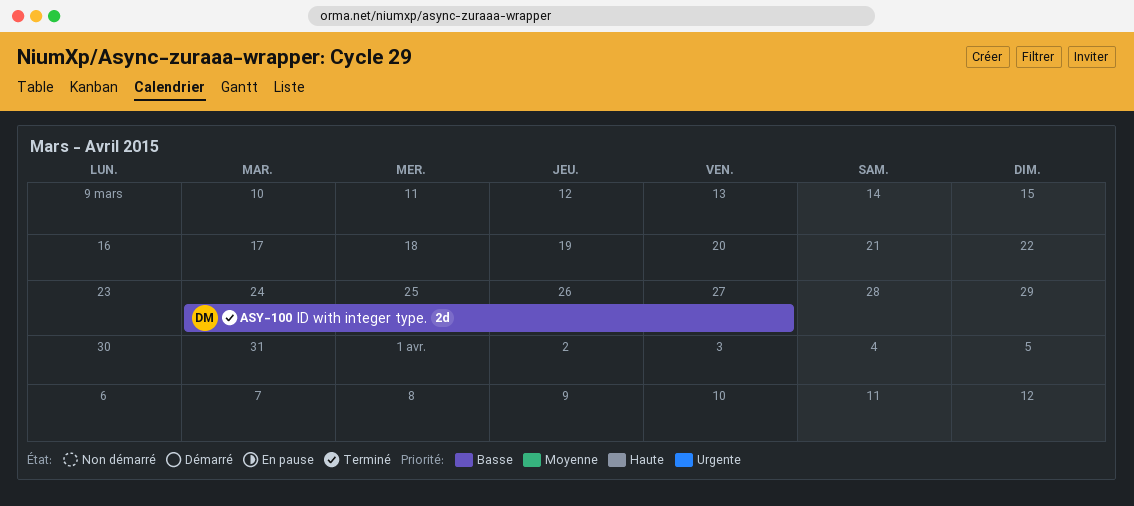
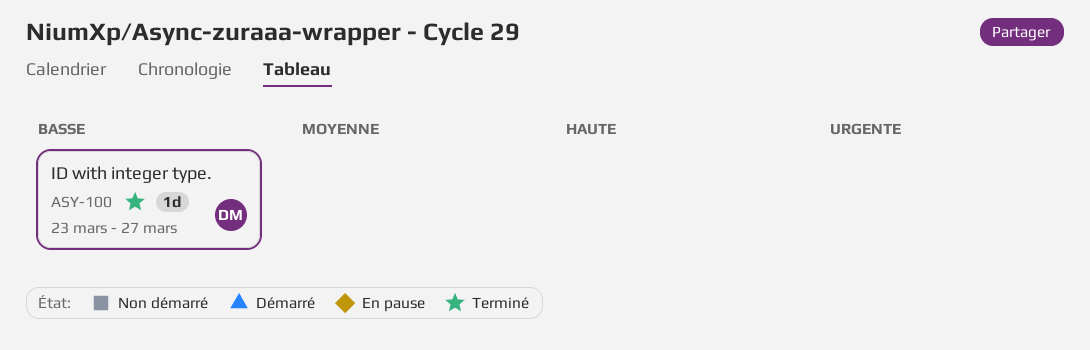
ASY-100, estimate: 2d -> 1d
ASY-100, start: Mar 24 -> Mar 23

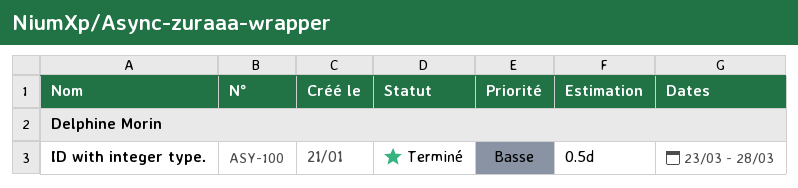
ASY-100, estimate: 1d -> 0.5d
ASY-100, due: Mar 27 -> Mar 28

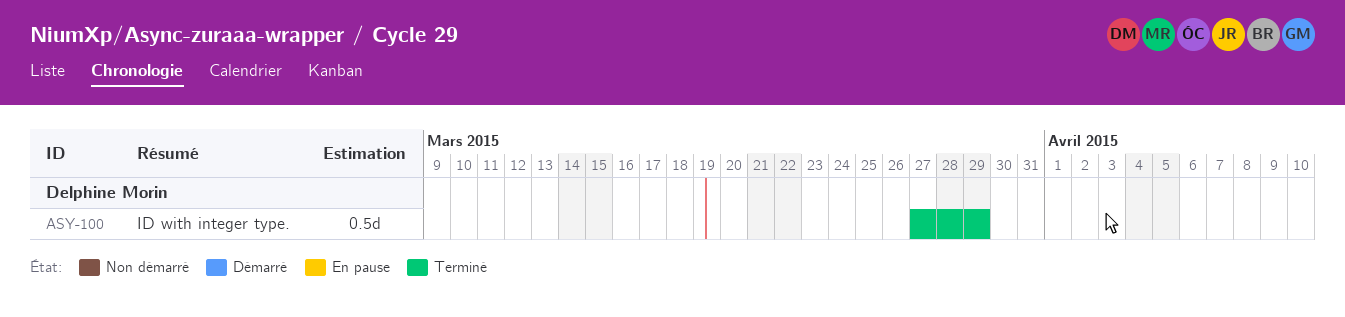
ASY-100, start: Mar 23 -> Mar 27
ASY-100, due: Mar 28 -> Mar 29

